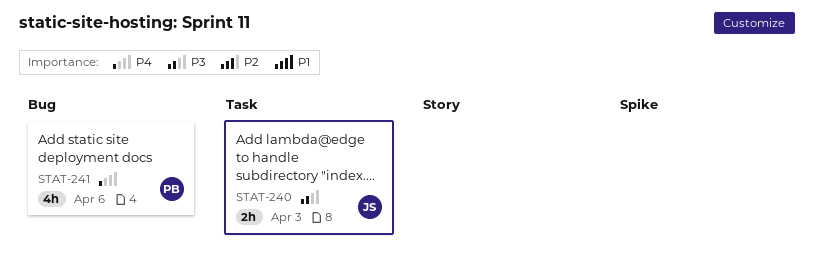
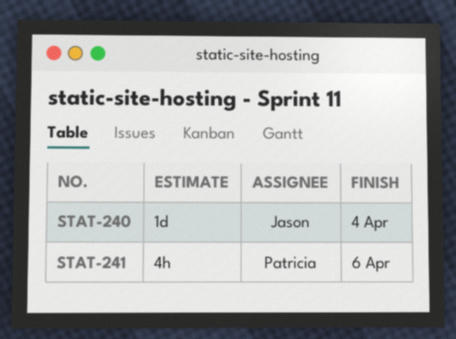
STAT-240, estimate: 2h -> 1d
STAT-240, due: Apr 3 -> Apr 4

